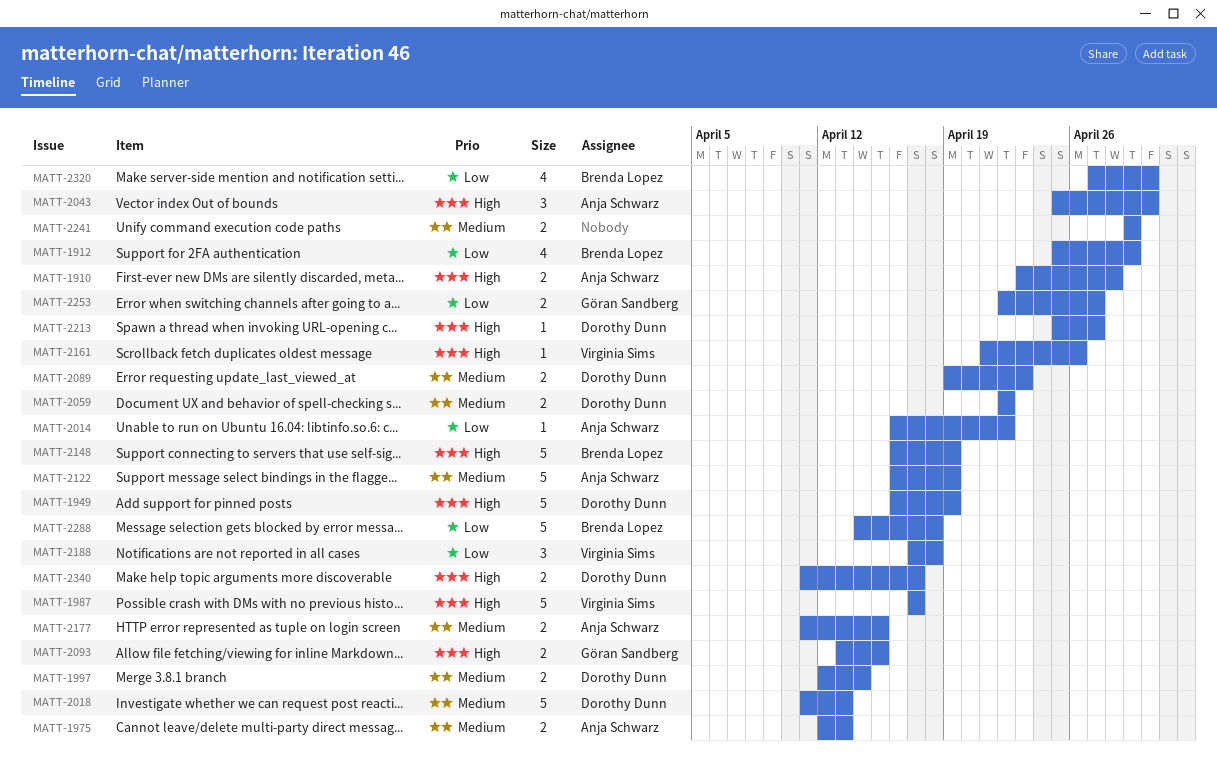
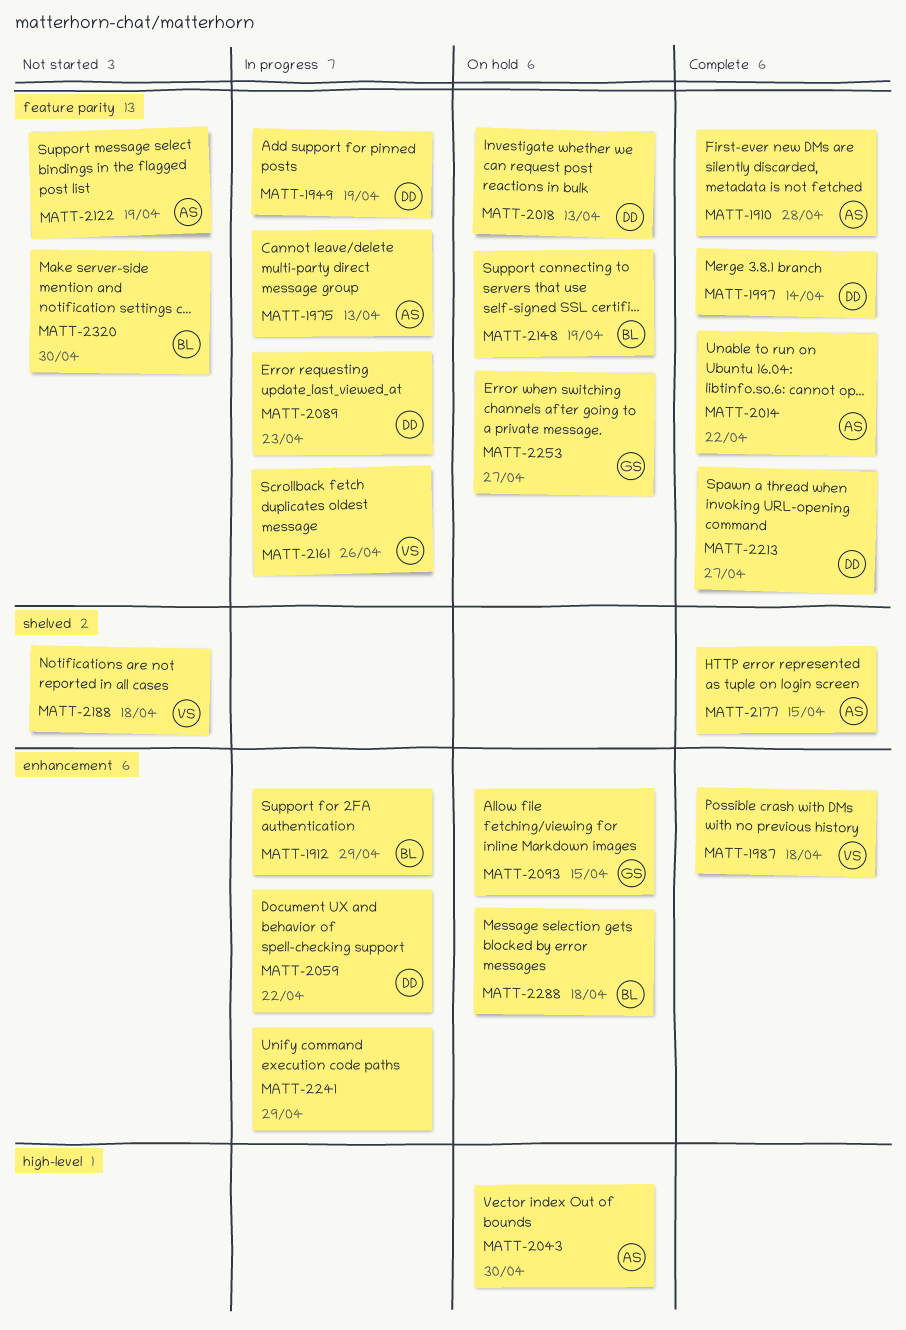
MATT-1987, due: Apr 17 -> Apr 18
MATT-2340: present -> none

